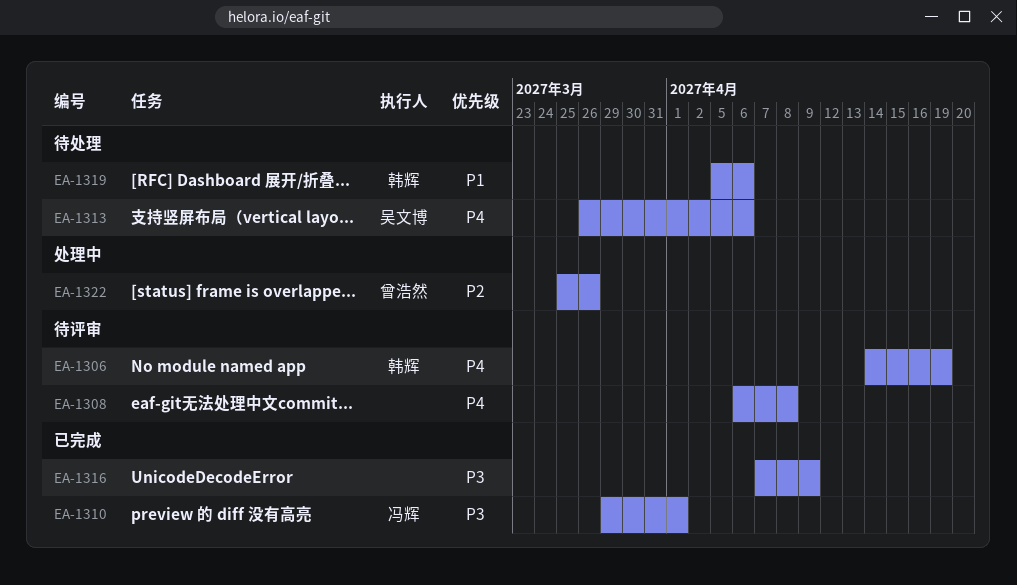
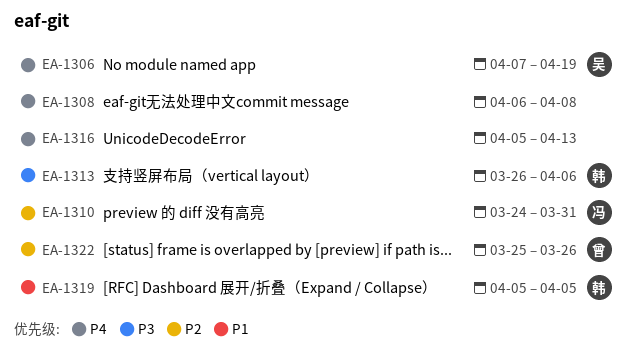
EA-1306, owner: 韩辉 -> 吴文博
EA-1306, start: Apr 14 -> Apr 7
EA-1310, priority: P3 -> P2
EA-1310, start: Mar 29 -> Mar 24
EA-1310, due: Apr 1 -> Mar 31
EA-1313, owner: 吴文博 -> 韩辉
EA-1313, priority: P4 -> P3
EA-1316, priority: P3 -> P4
EA-1316, start: Apr 7 -> Apr 5
EA-1316, due: Apr 9 -> Apr 13
EA-1319, due: Apr 6 -> Apr 5

